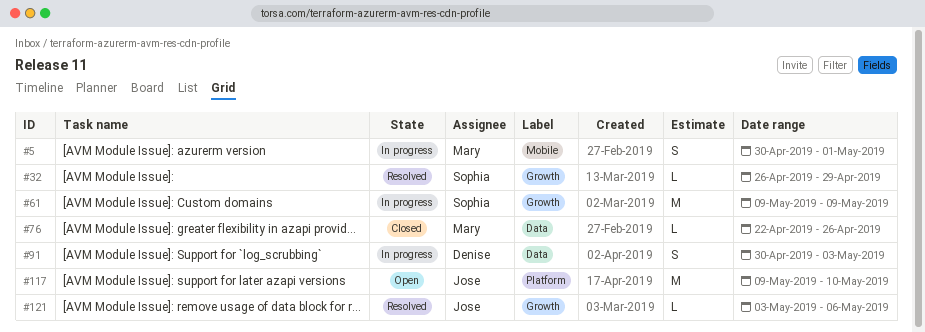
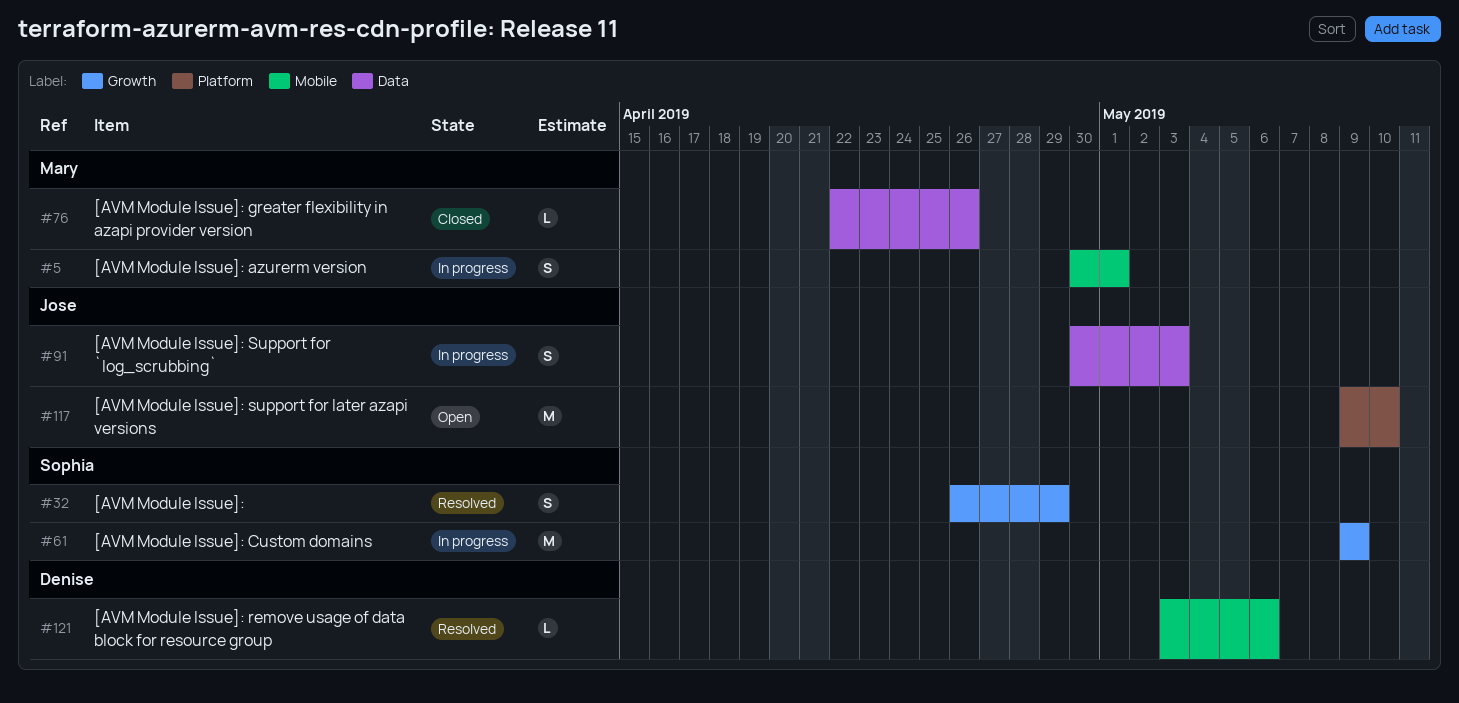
#32, estimate: L -> S
#91, owner: Denise -> Jose
#121, owner: Jose -> Denise
#121, label: Growth -> Mobile

